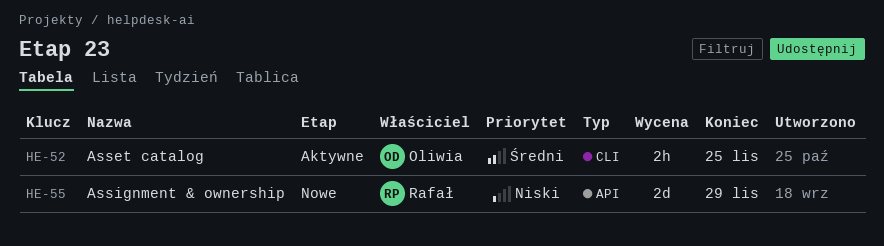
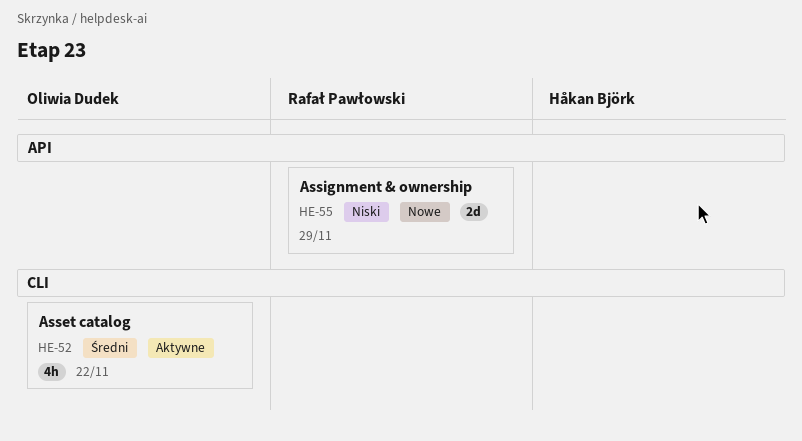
HE-52, estimate: 2h -> 4h
HE-52, due: Nov 25 -> Nov 22

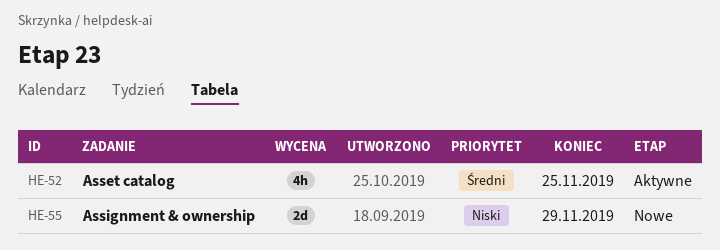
HE-52, due: Nov 22 -> Nov 25

